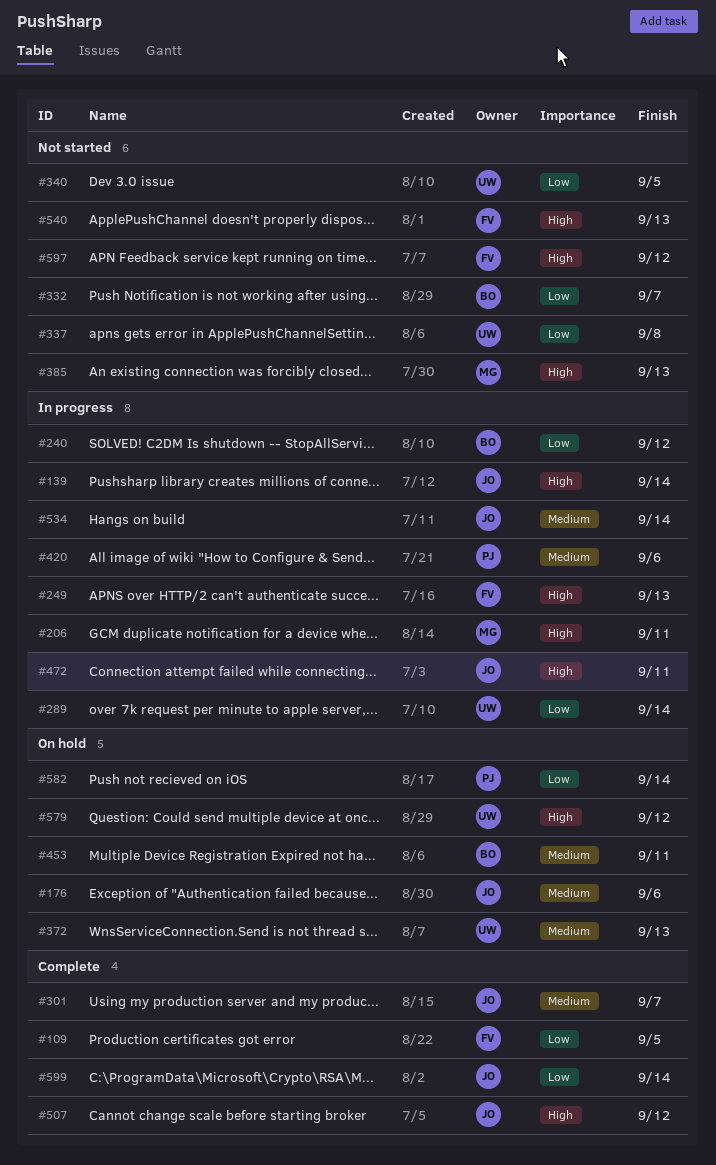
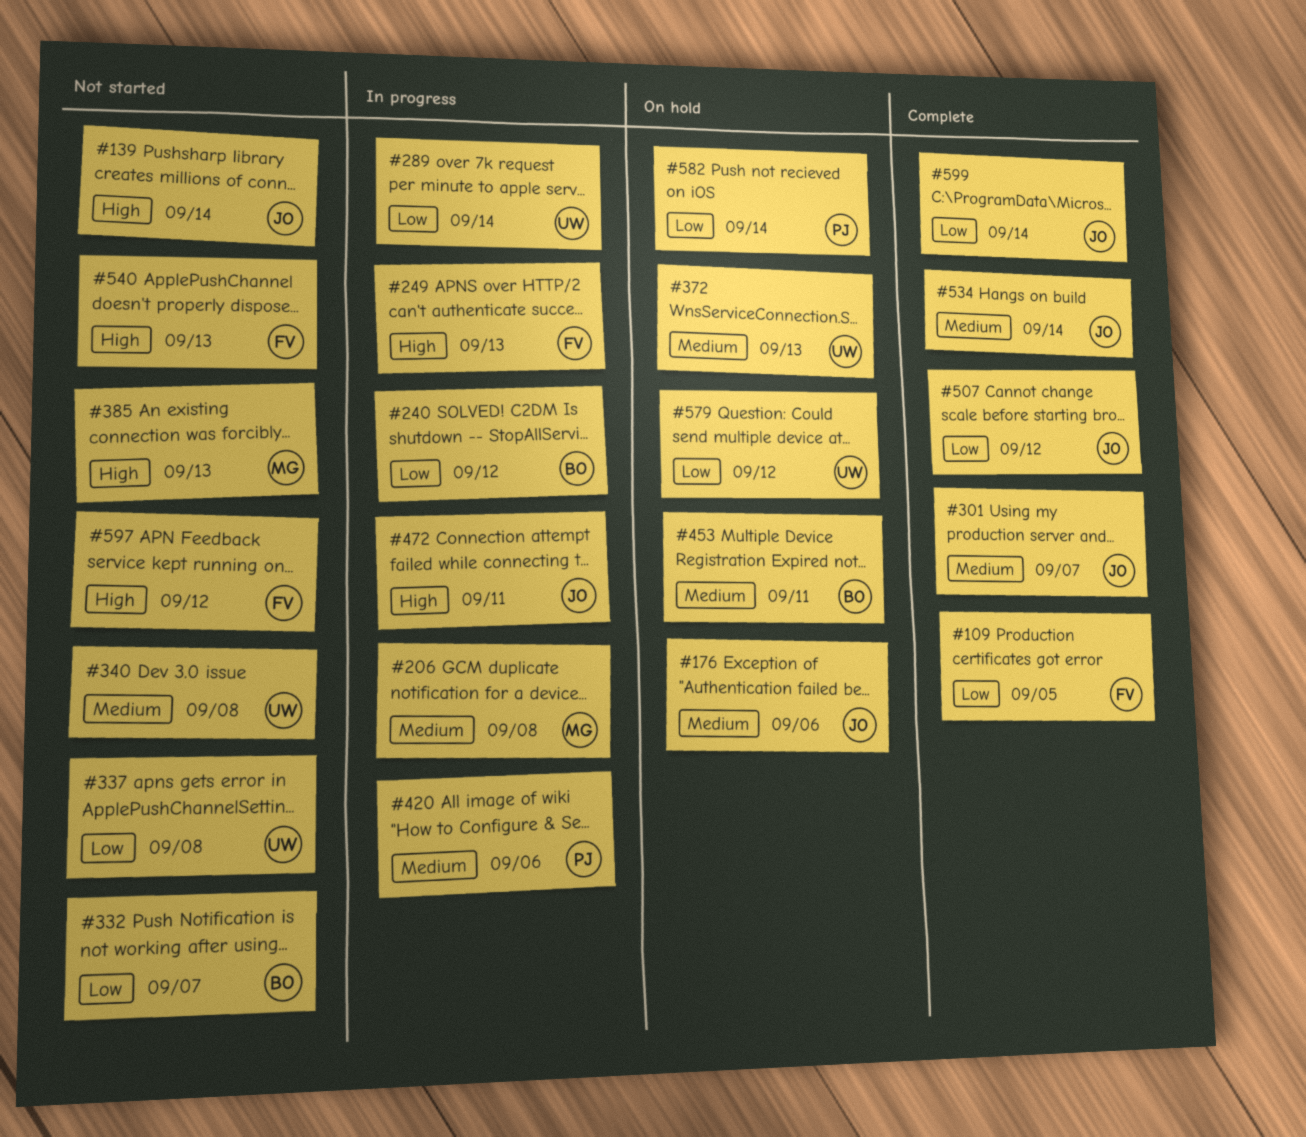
#139, status: In progress -> Not started
#206, priority: High -> Medium
#206, due: Sep 11 -> Sep 8
#340, priority: Low -> Medium
#340, due: Sep 5 -> Sep 8
#507, priority: High -> Low
#534, status: In progress -> Complete
#579, priority: High -> Low

